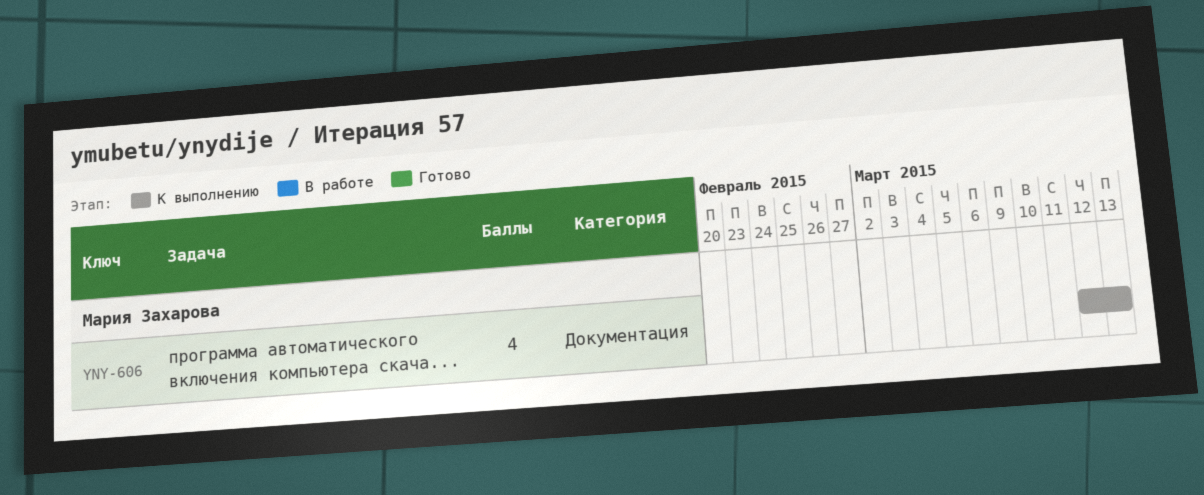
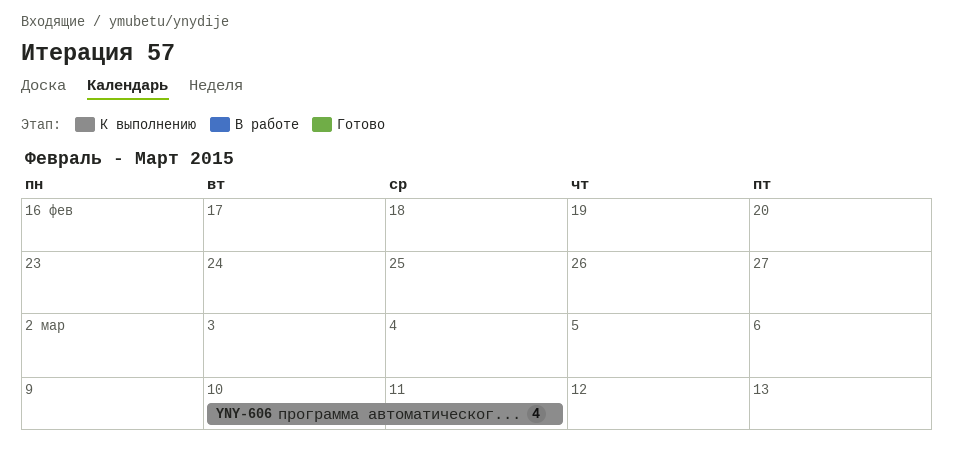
YNY-606, start: Mar 12 -> Mar 10
YNY-606, due: Mar 13 -> Mar 11

